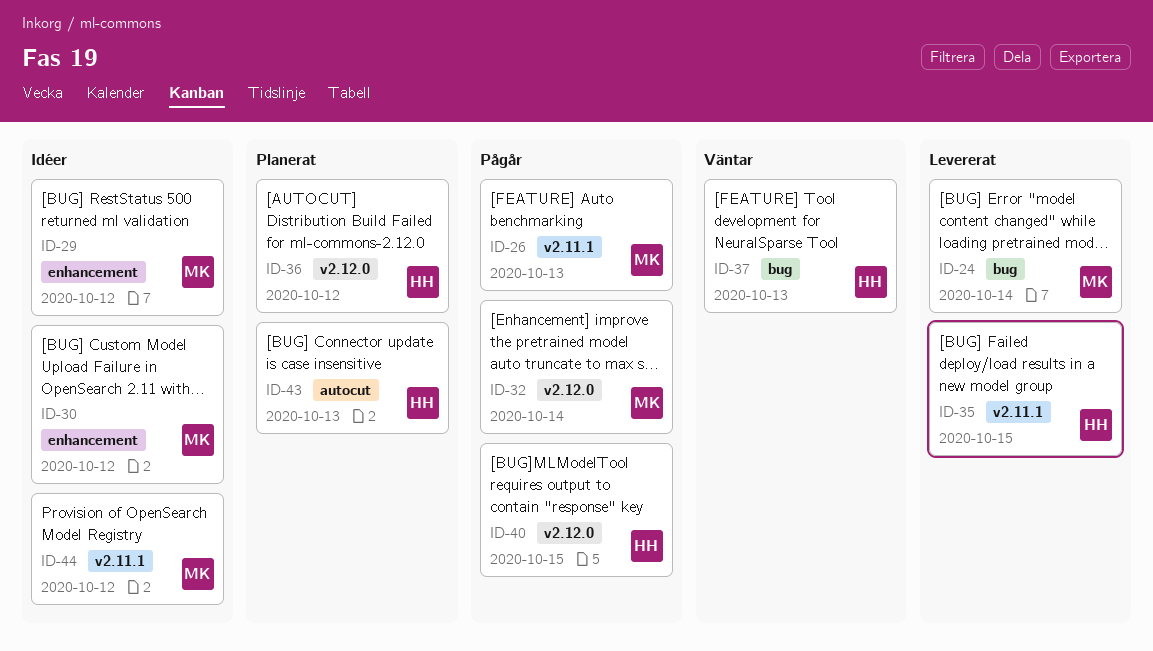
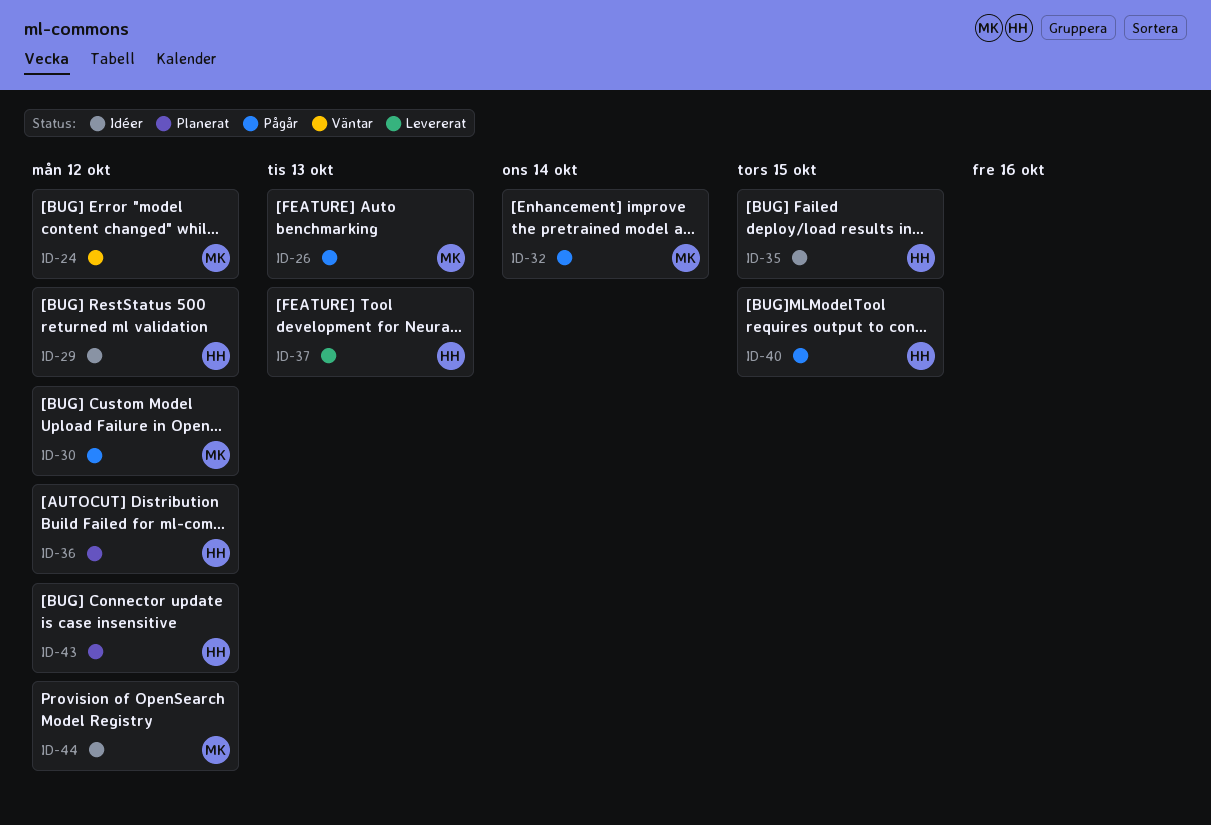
ID-24, status: Levererat -> Väntar
ID-24, due: Oct 14 -> Oct 12
ID-29, owner: MK -> HH
ID-30, status: Idéer -> Pågår
ID-35, status: Levererat -> Idéer
ID-37, status: Väntar -> Levererat
ID-43, due: Oct 13 -> Oct 12

